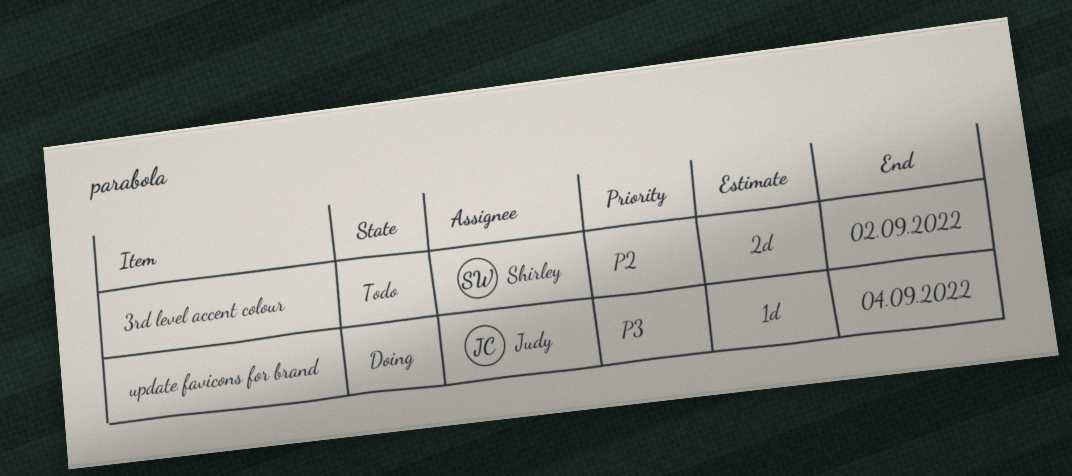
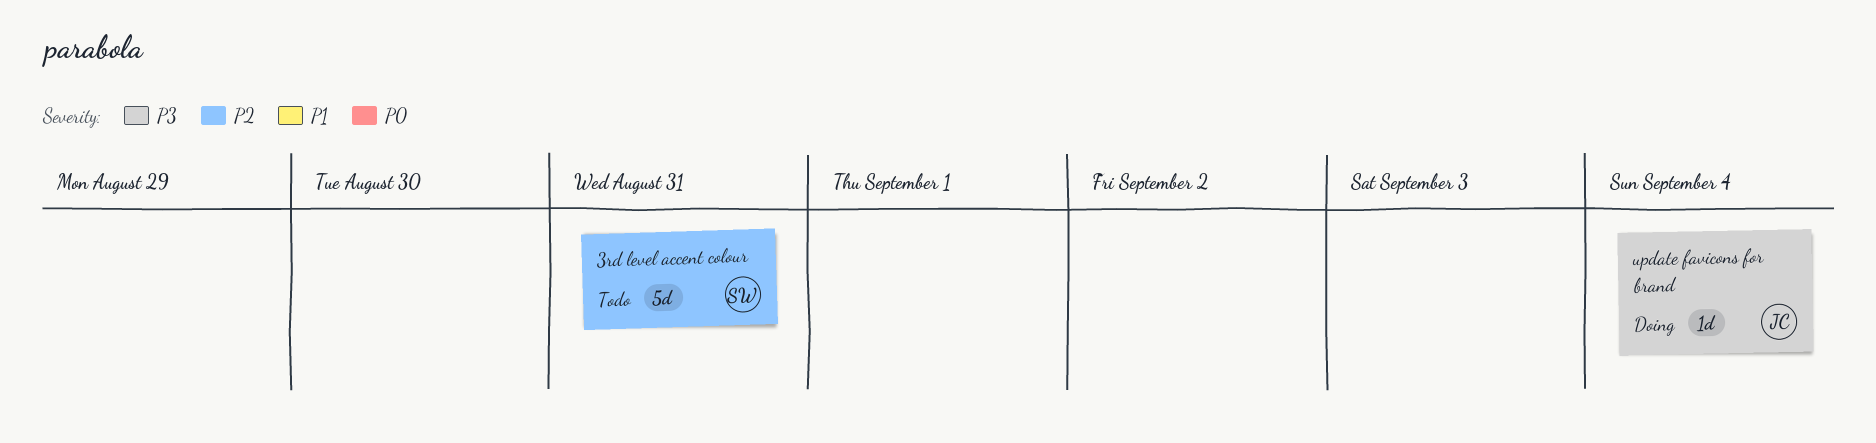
3rd level accent colour, estimate: 2d -> 5d
3rd level accent colour, due: Sep 2 -> Aug 31

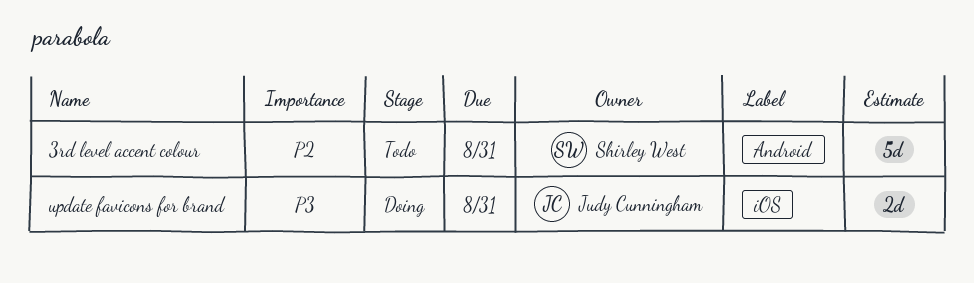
update favicons for brand, estimate: 1d -> 2d
update favicons for brand, due: Sep 4 -> Aug 31

